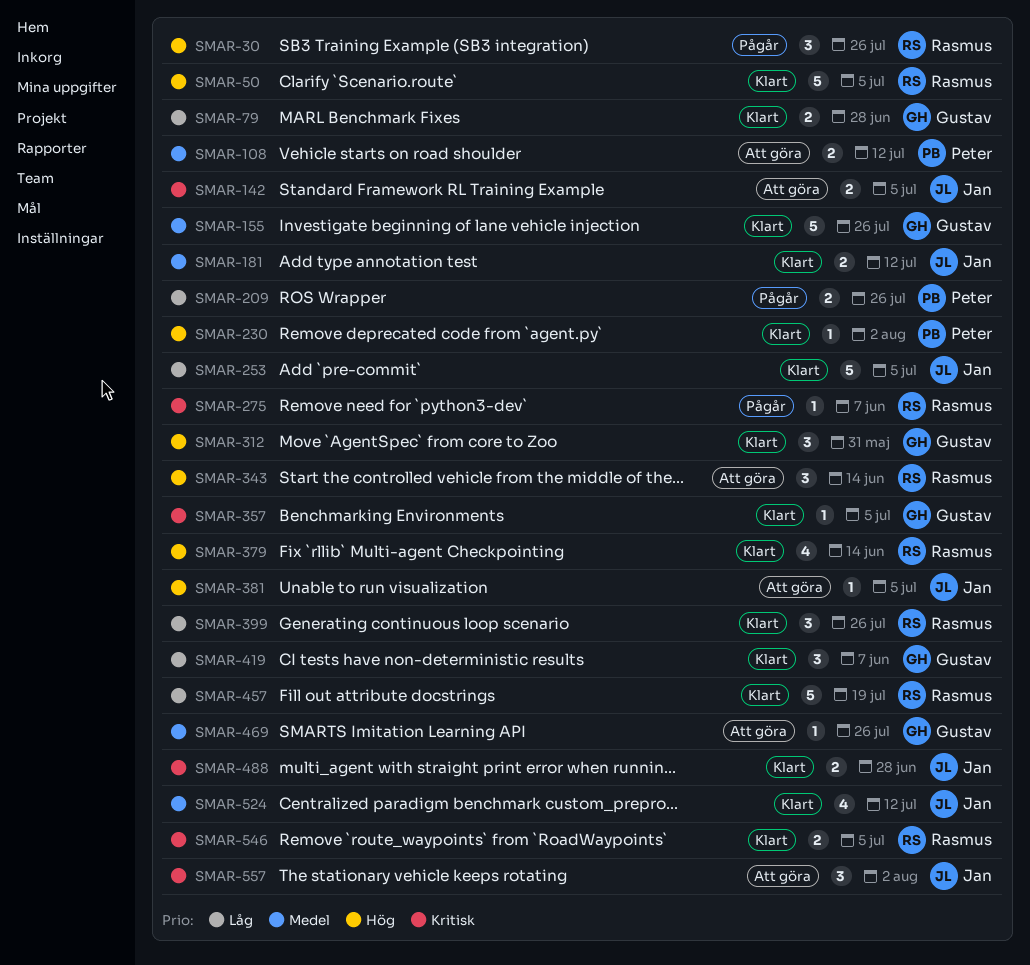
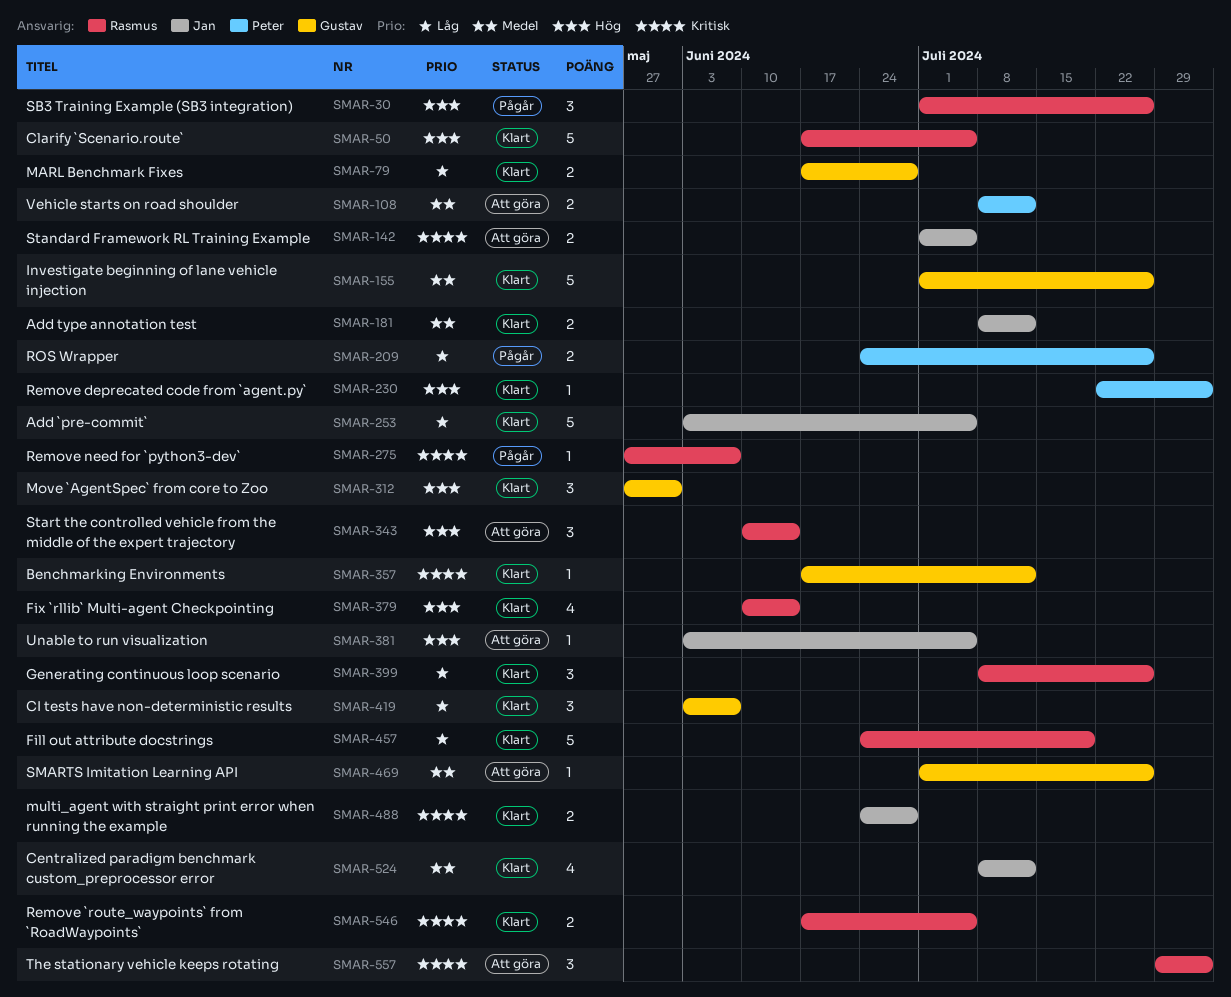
SMAR-357, due: Jul 5 -> Jul 12
SMAR-557, owner: Jan -> Rasmus

